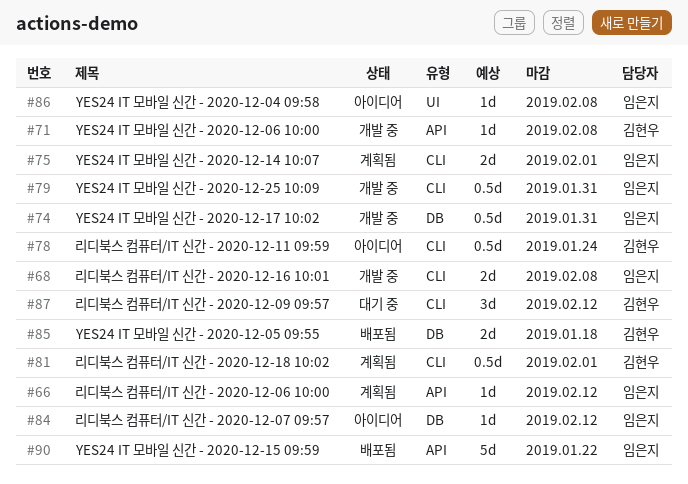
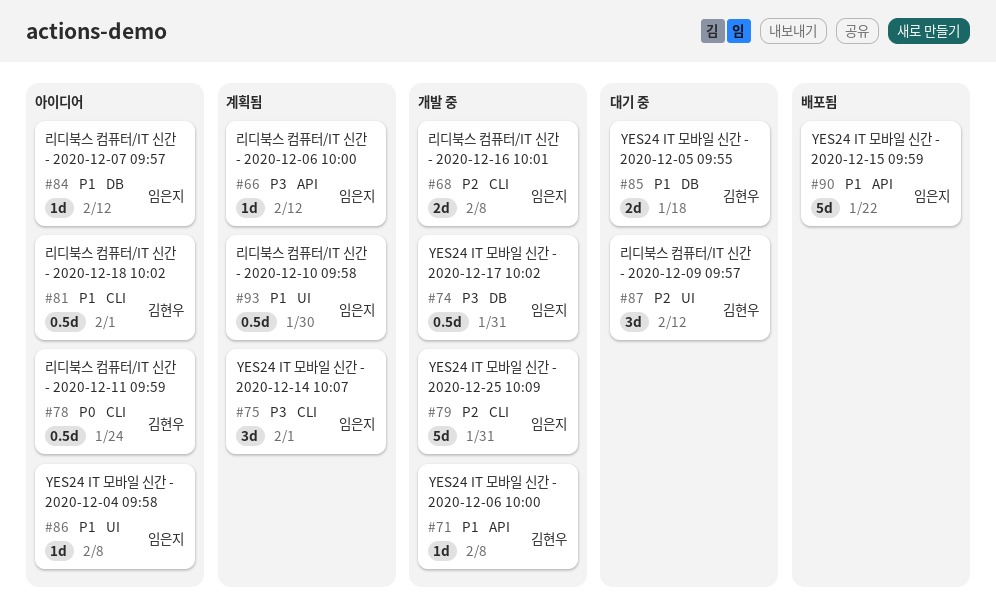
#75, estimate: 2d -> 3d
#79, estimate: 0.5d -> 5d
#81, status: 계획됨 -> 아이디어
#85, status: 배포됨 -> 대기 중
#87, label: CLI -> UI
#93: none -> present

